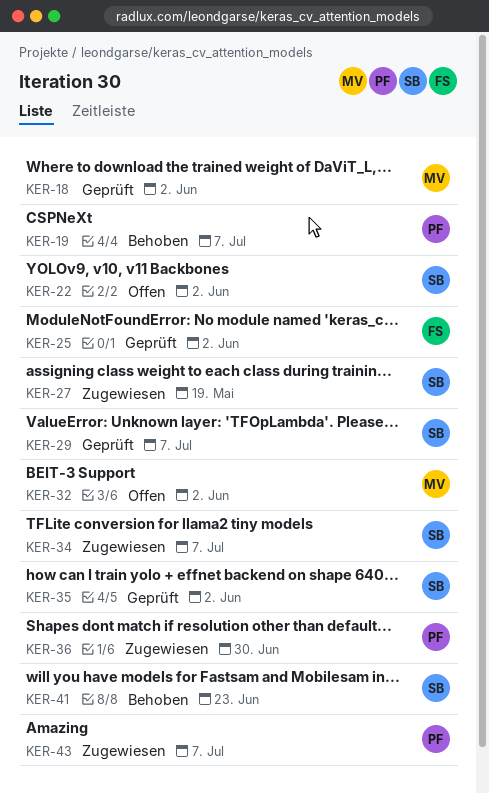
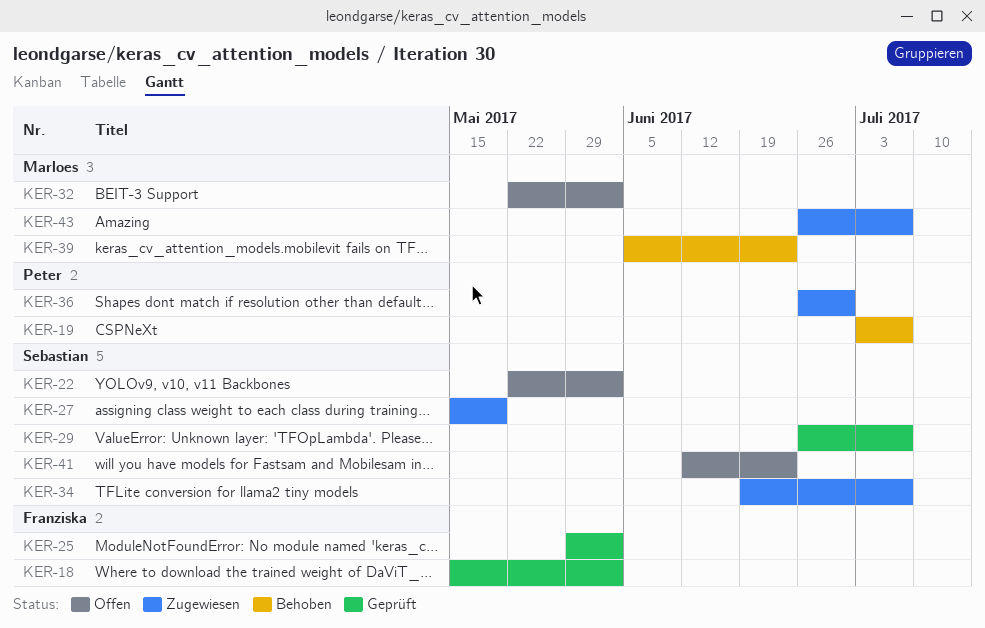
KER-18, owner: Marloes -> Franziska
KER-35: present -> none
KER-39: none -> present
KER-41, status: Behoben -> Offen
KER-43, owner: Peter -> Marloes

